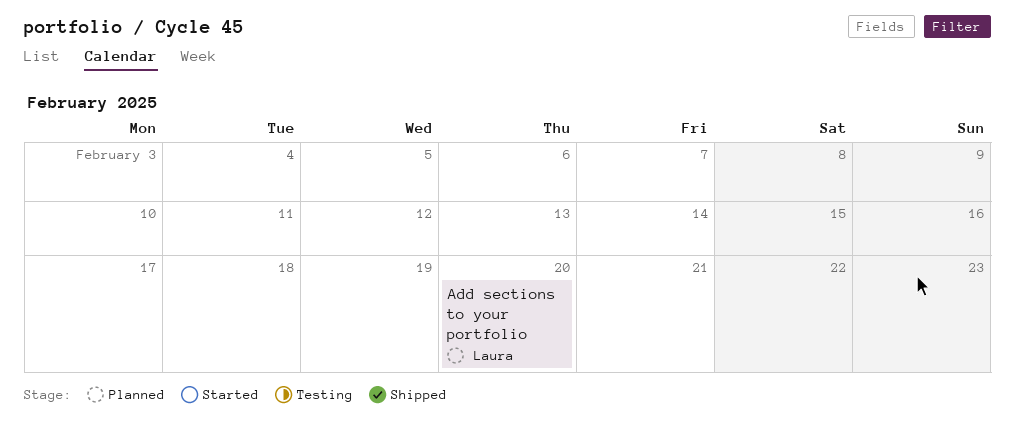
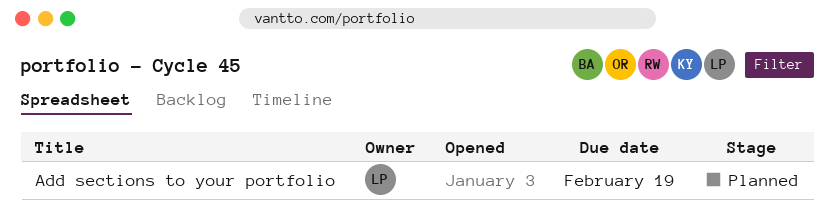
Add sections to your portfolio, due: Feb 20 -> Feb 19

